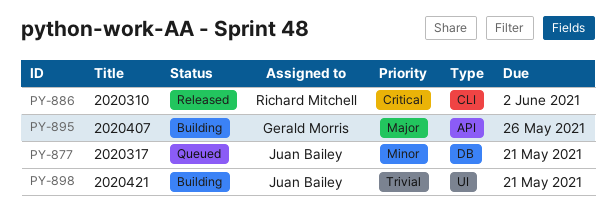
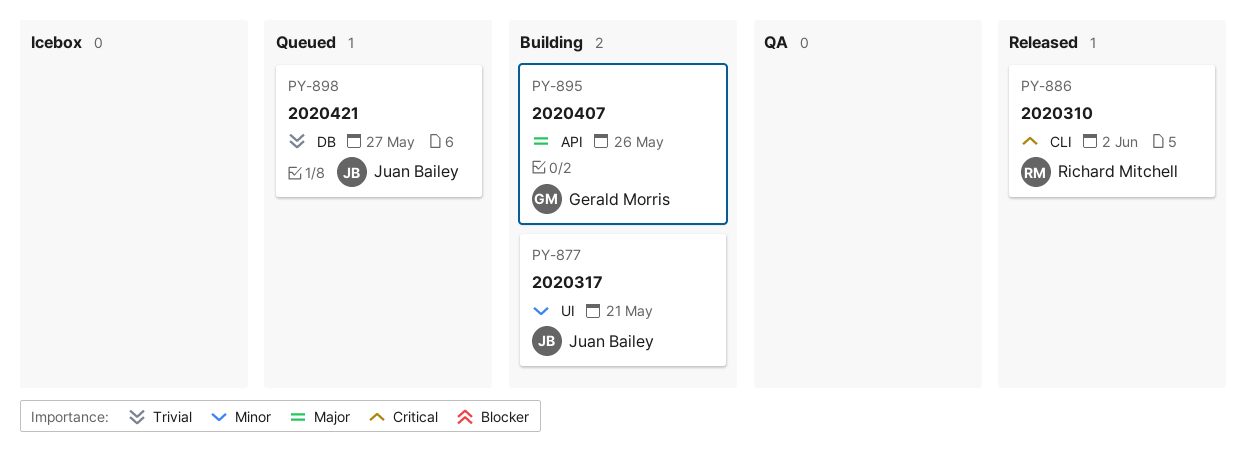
PY-877, status: Queued -> Building
PY-877, label: DB -> UI
PY-898, status: Building -> Queued
PY-898, label: UI -> DB
PY-898, due: May 21 -> May 27

